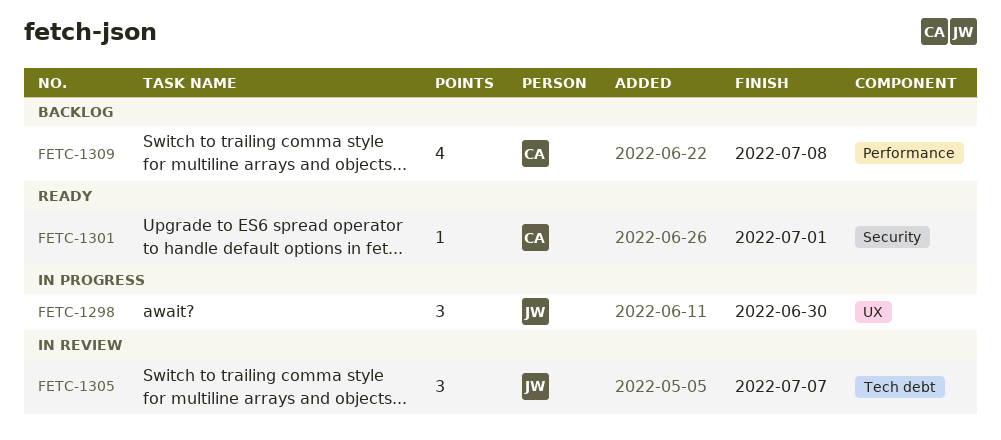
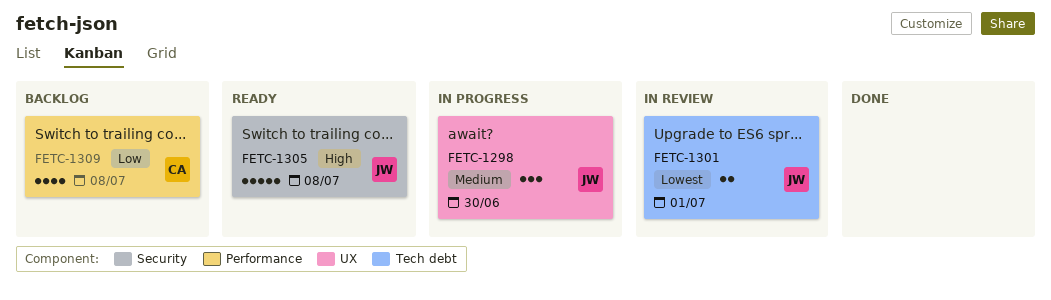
FETC-1301, status: Ready -> In review
FETC-1301, owner: CA -> JW
FETC-1301, label: Security -> Tech debt
FETC-1301, estimate: 1 -> 2
FETC-1305, status: In review -> Ready
FETC-1305, label: Tech debt -> Security
FETC-1305, estimate: 3 -> 5
FETC-1305, due: Jul 7 -> Jul 8

